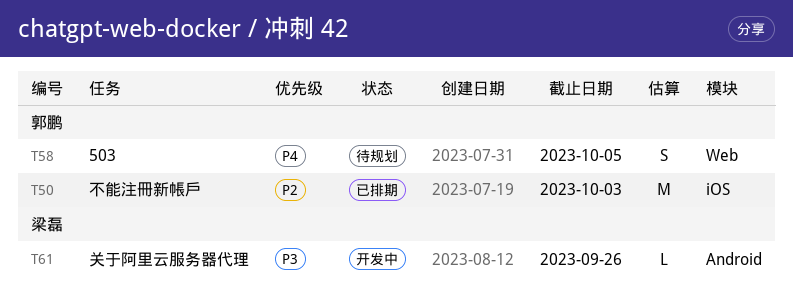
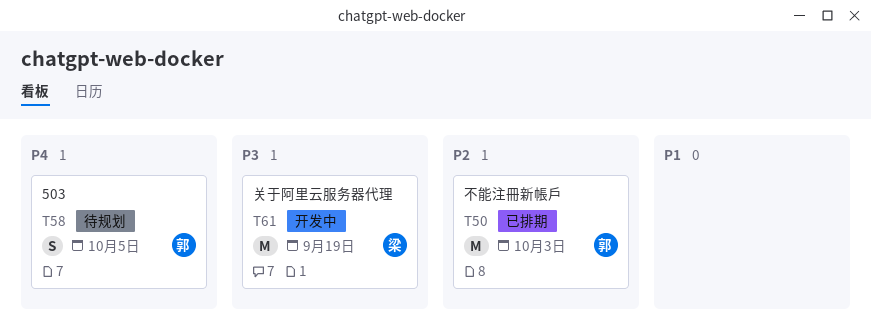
T61, estimate: L -> M
T61, due: Sep 26 -> Sep 19

